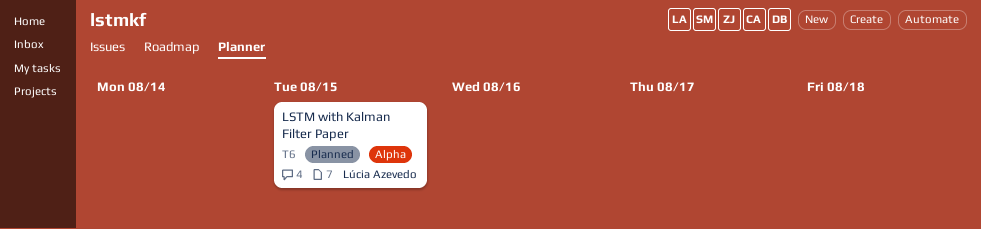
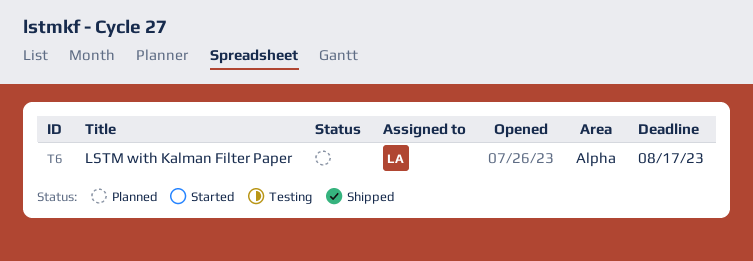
T6, due: Aug 15 -> Aug 17

